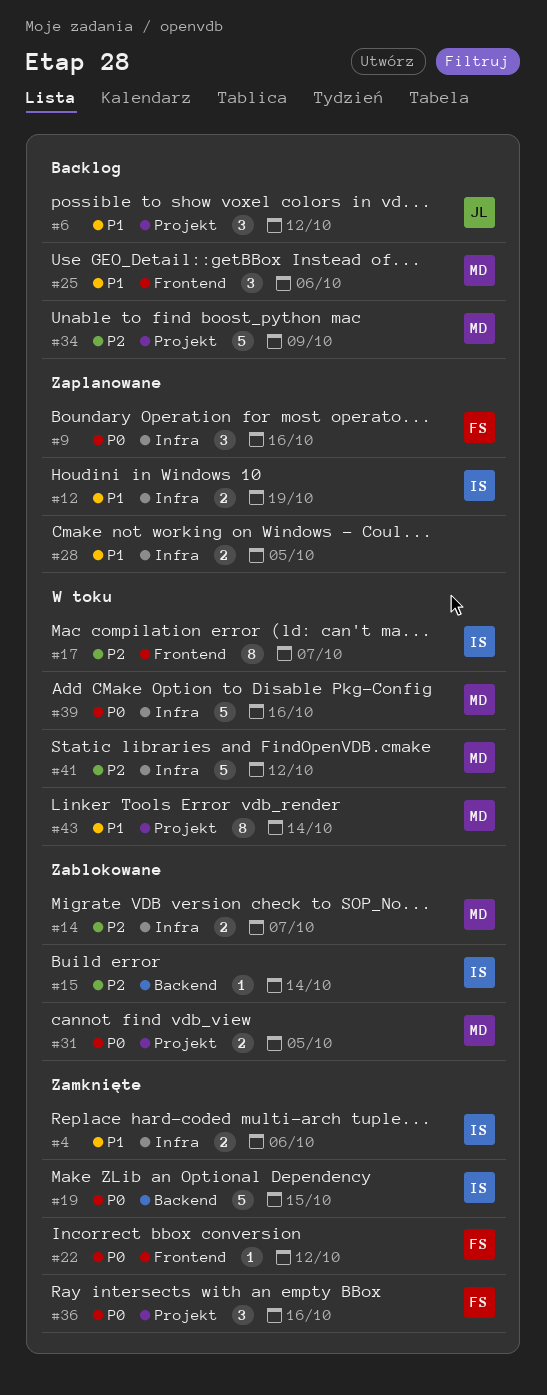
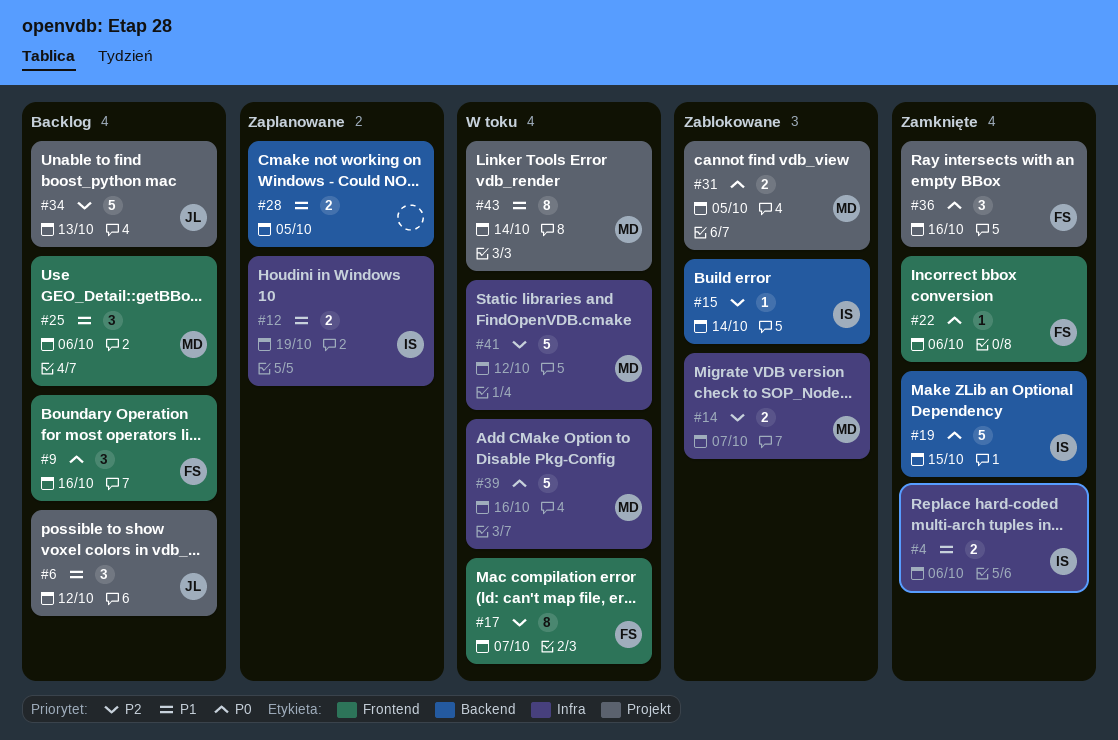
#9, status: Zaplanowane -> Backlog
#9, label: Infra -> Frontend
#17, owner: IS -> FS
#22, due: Oct 12 -> Oct 6
#28, label: Infra -> Backend
#34, owner: MD -> JL
#34, due: Oct 9 -> Oct 13

